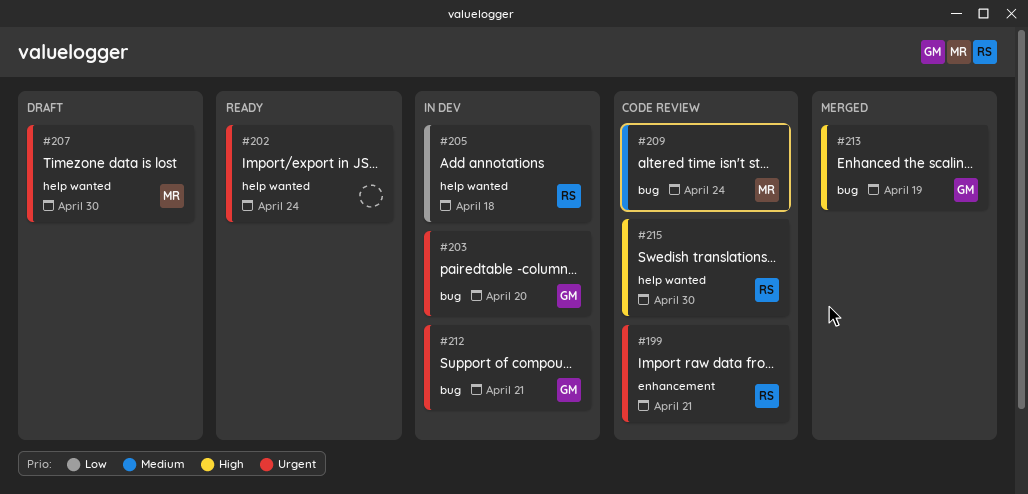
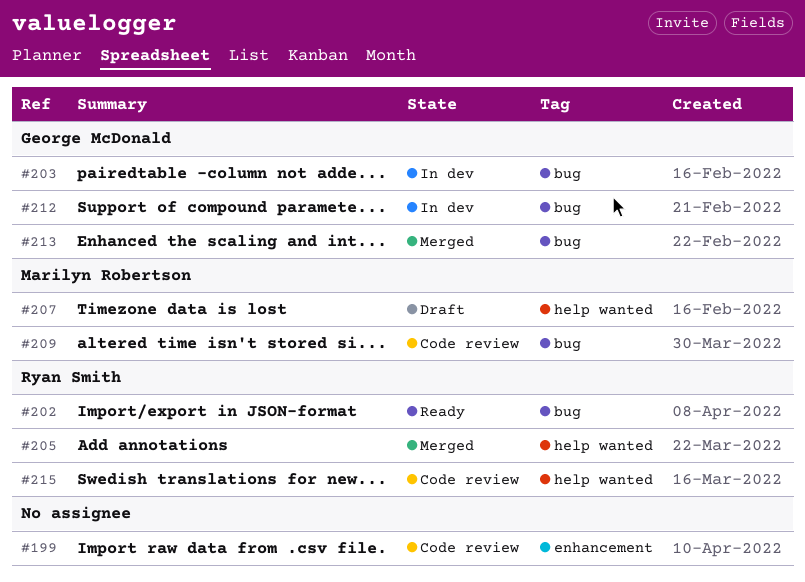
#199, owner: Ryan Smith -> none
#202, owner: none -> Ryan Smith
#202, label: help wanted -> bug
#205, status: In dev -> Merged

